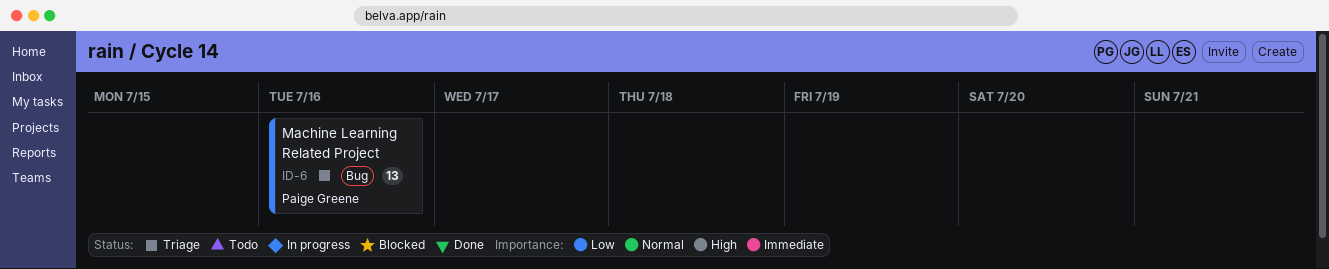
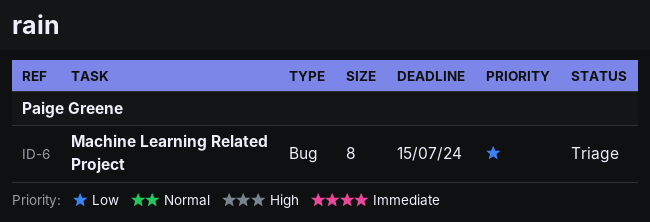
ID-6, estimate: 13 -> 8
ID-6, due: Jul 16 -> Jul 15

